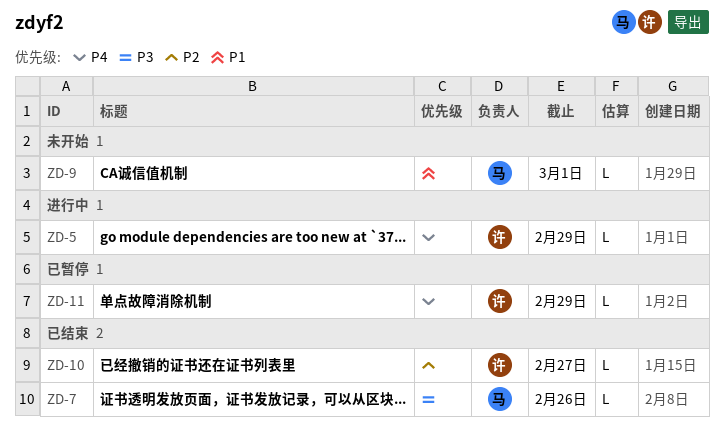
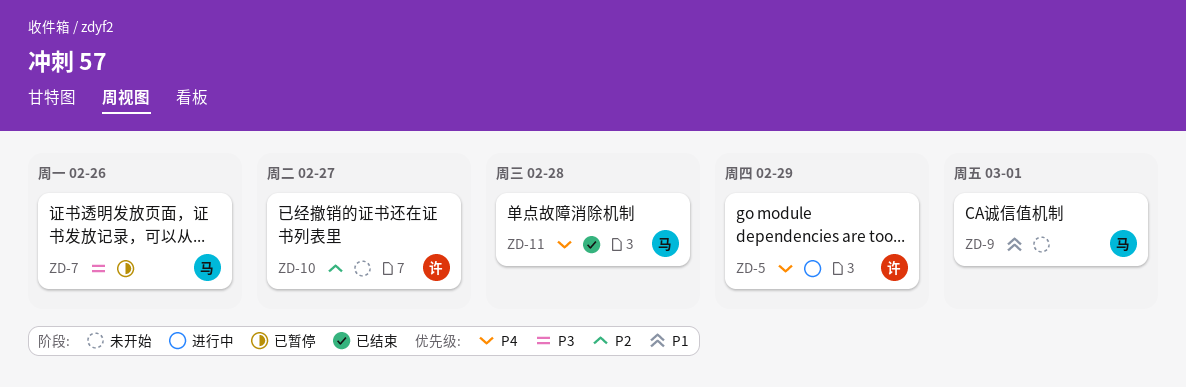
ZD-7, status: 已结束 -> 已暂停
ZD-10, status: 已结束 -> 未开始
ZD-11, status: 已暂停 -> 已结束
ZD-11, owner: 许 -> 马
ZD-11, due: Feb 29 -> Feb 28

